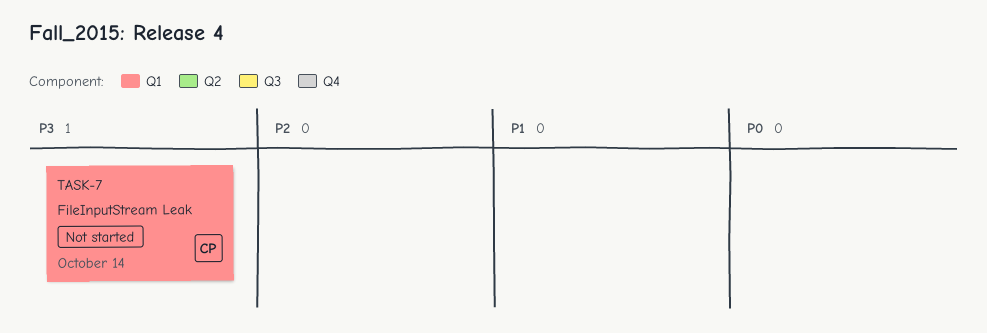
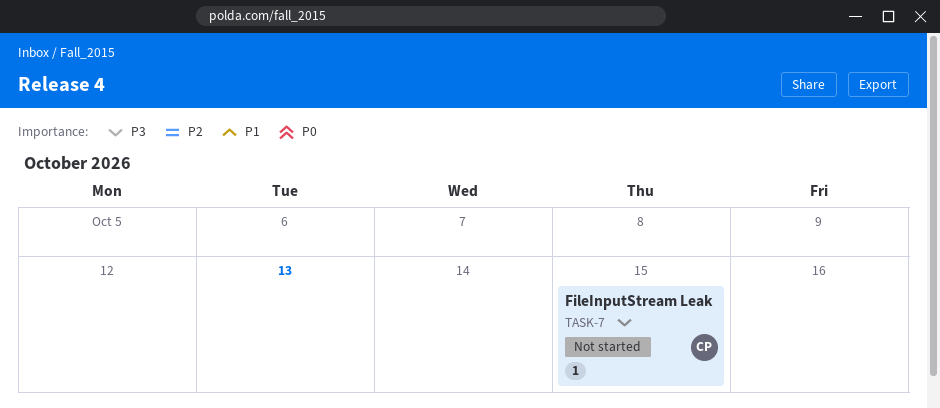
TASK-7, due: Oct 14 -> Oct 15

